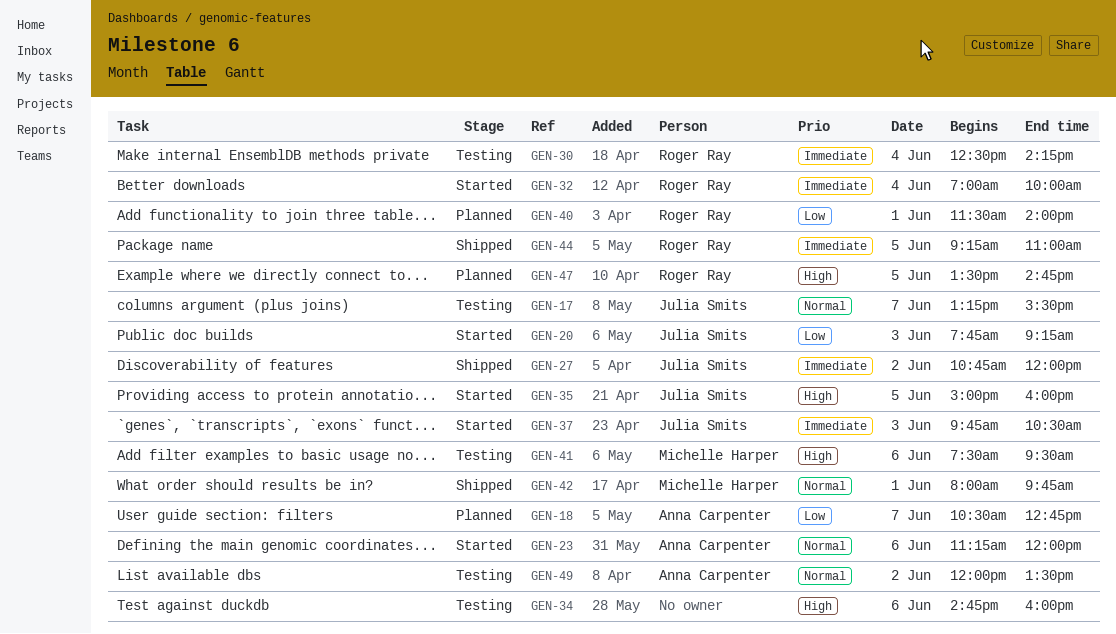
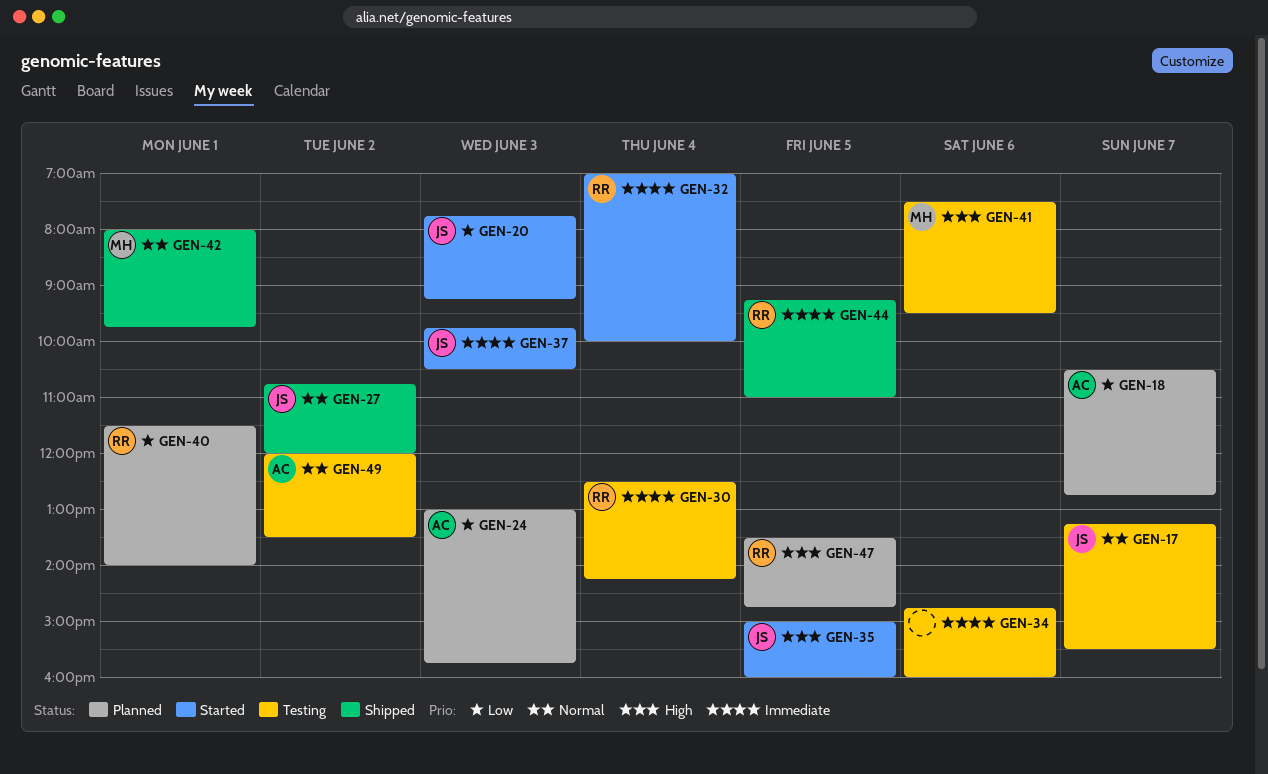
GEN-23: present -> none
GEN-24: none -> present
GEN-27, priority: Immediate -> Normal
GEN-34, priority: High -> Immediate

